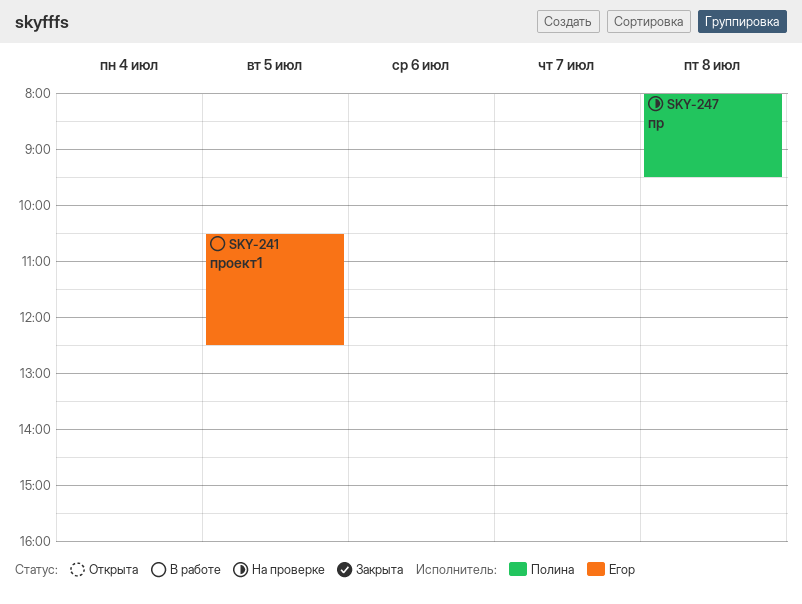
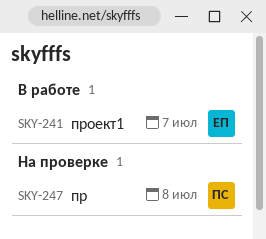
SKY-241, day: Jul 5 -> Jul 7

